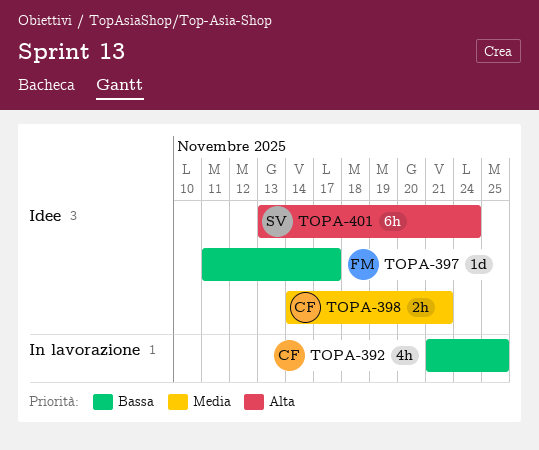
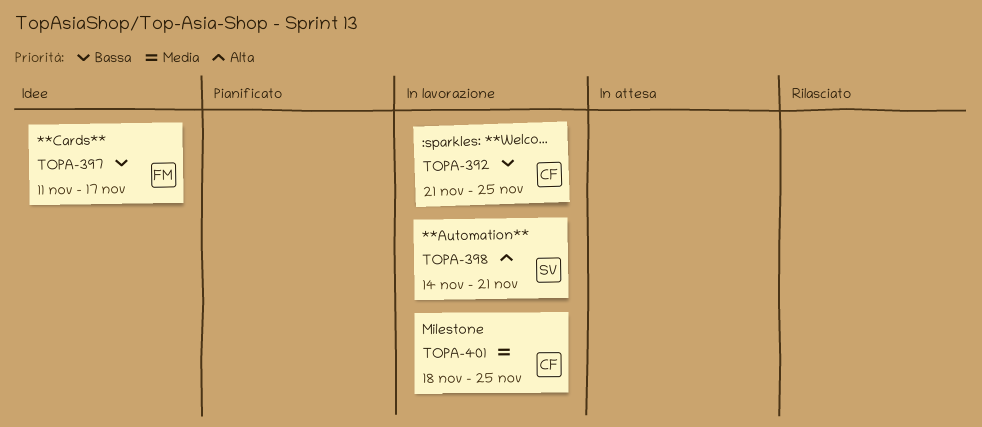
TOPA-398, status: Idee -> In lavorazione
TOPA-398, owner: CF -> SV
TOPA-398, priority: Media -> Alta
TOPA-401, status: Idee -> In lavorazione
TOPA-401, owner: SV -> CF
TOPA-401, priority: Alta -> Media
TOPA-401, start: Nov 13 -> Nov 18
TOPA-401, due: Nov 24 -> Nov 25

